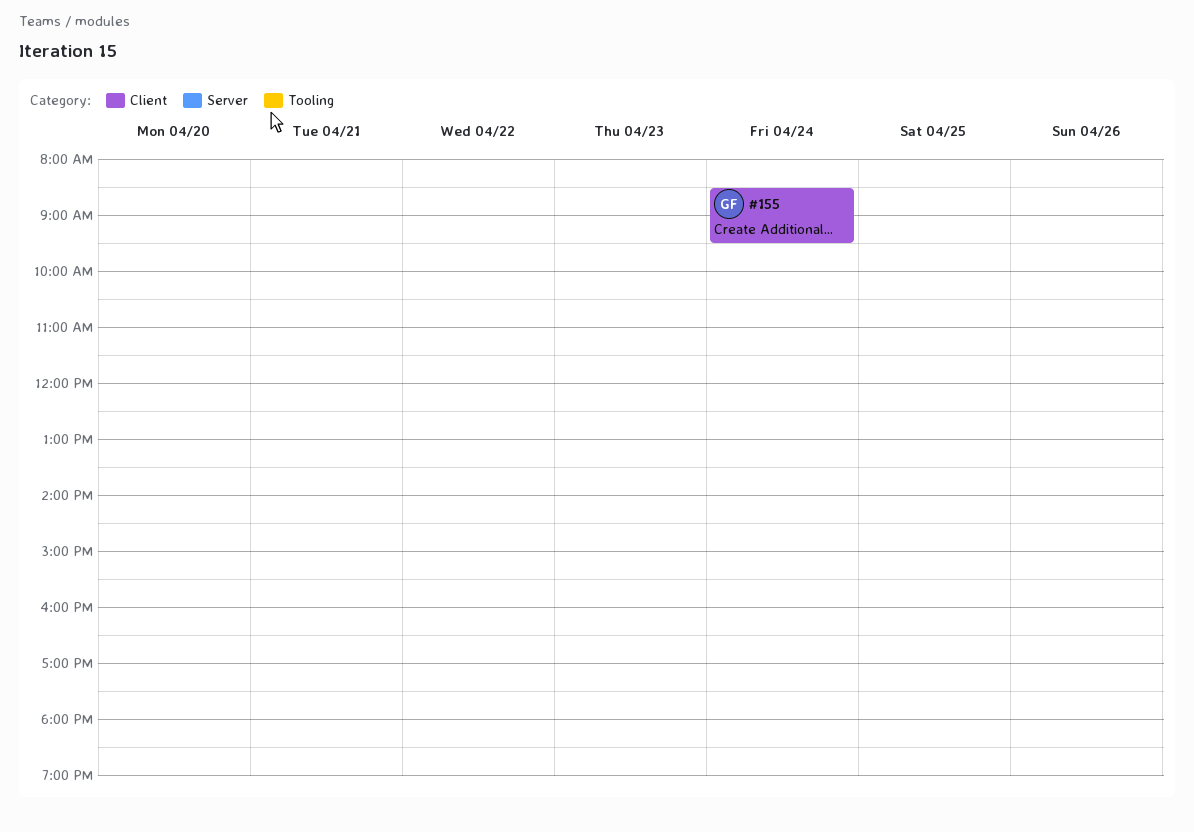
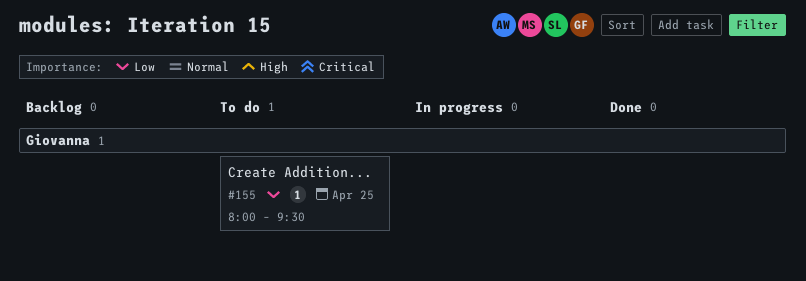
#155, day: Apr 24 -> Apr 25
#155, begins: 08:30 -> 08:00

